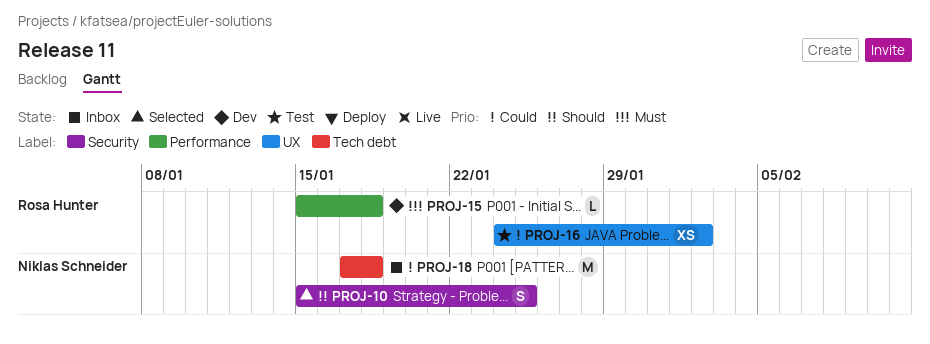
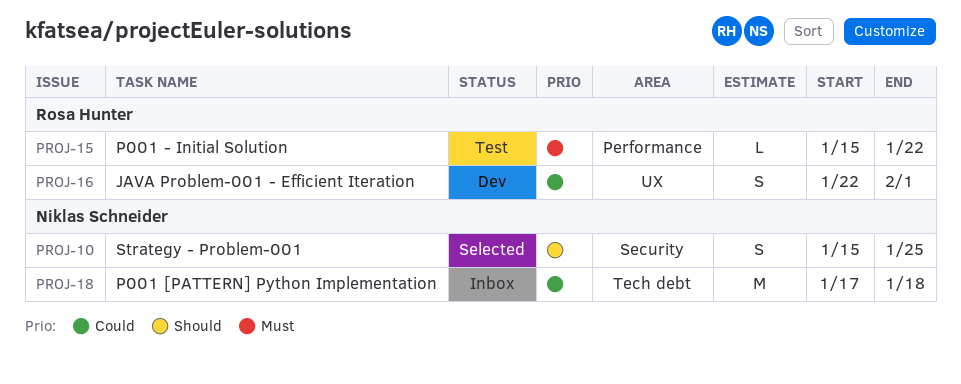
PROJ-15, status: Dev -> Test
PROJ-15, due: Jan 18 -> Jan 22
PROJ-16, status: Test -> Dev
PROJ-16, estimate: XS -> S
PROJ-16, start: Jan 24 -> Jan 22
PROJ-16, due: Feb 2 -> Feb 1

